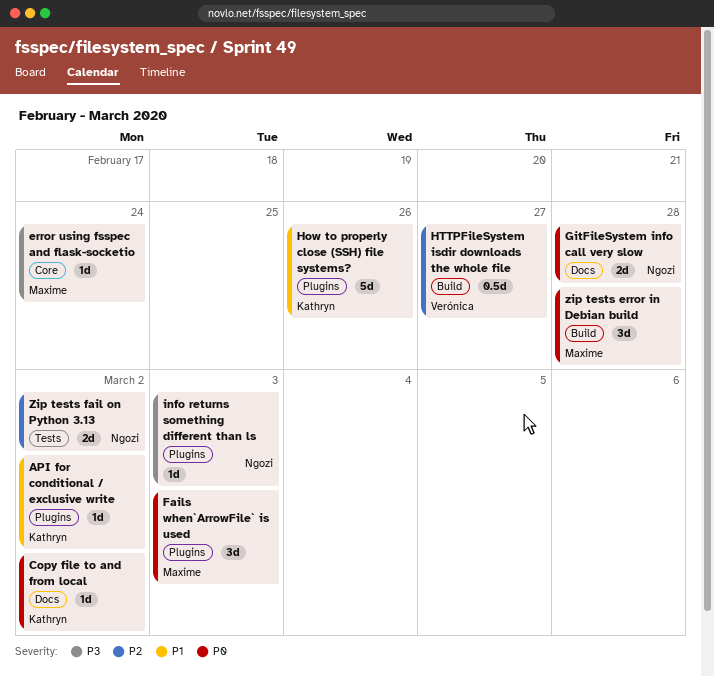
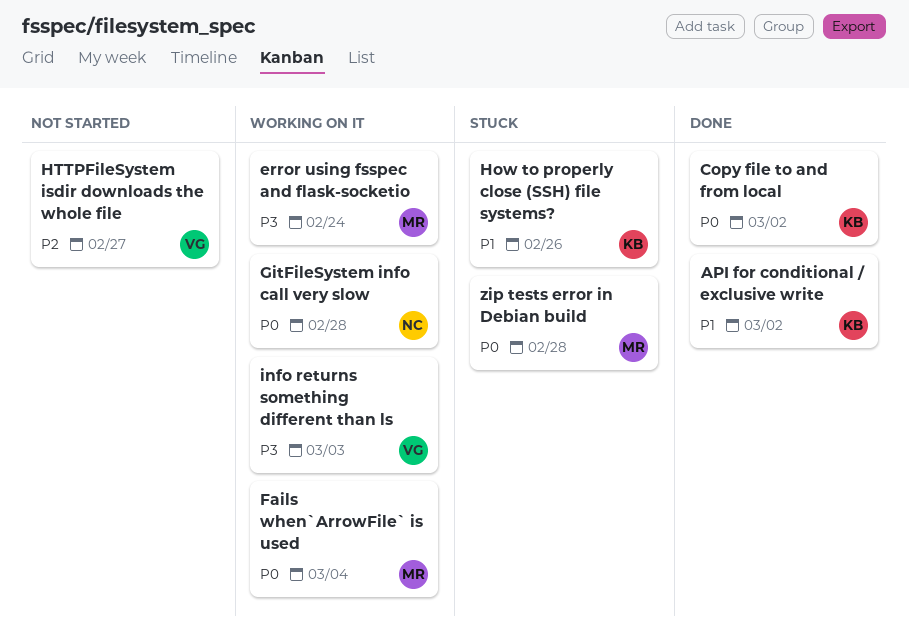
Fails when`ArrowFile` is used, due: Mar 3 -> Mar 4
info returns something different than ls, owner: Ngozi -> Verónica
Zip tests fail on Python 3.13: present -> none

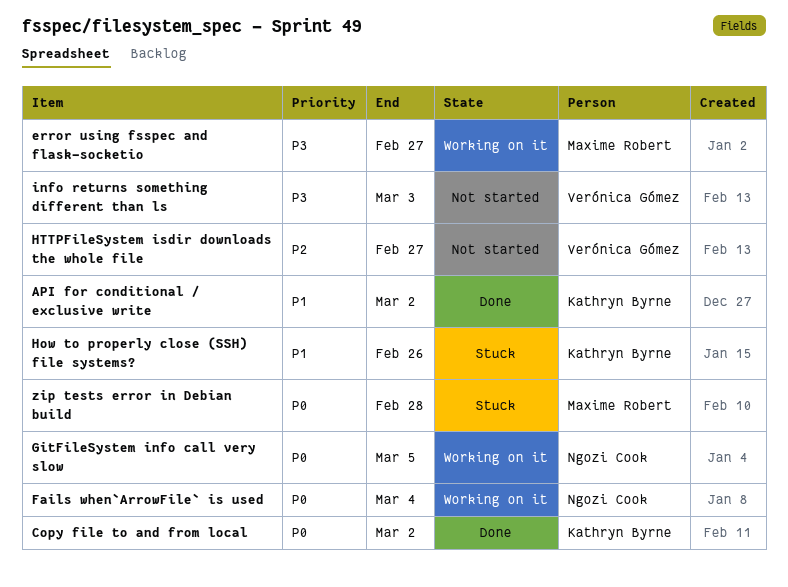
error using fsspec and flask-socketio, due: Feb 24 -> Feb 27
Fails when`ArrowFile` is used, owner: Maxime Robert -> Ngozi Cook
GitFileSystem info call very slow, due: Feb 28 -> Mar 5
info returns something different than ls, status: Working on it -> Not started

